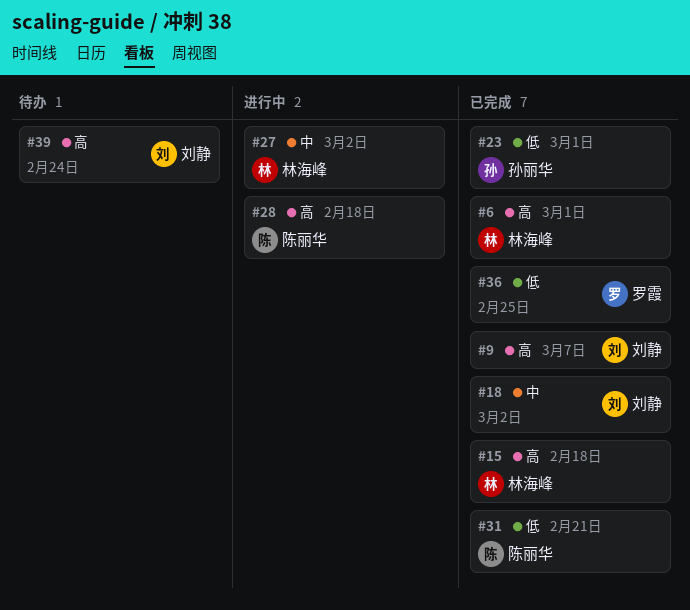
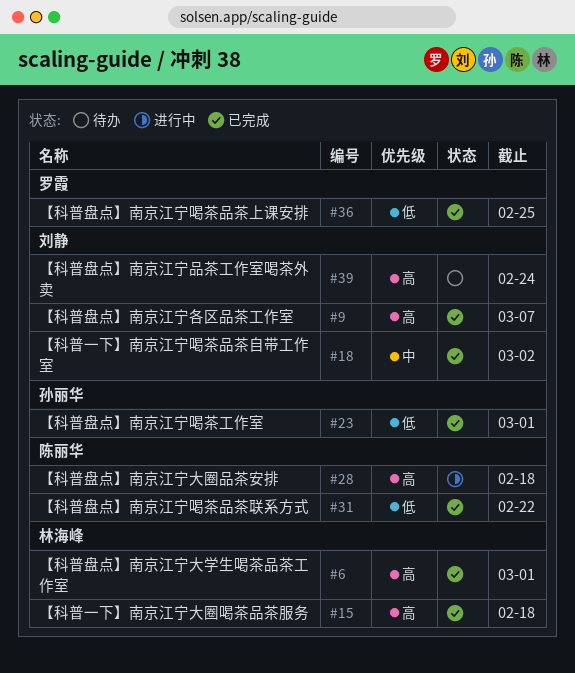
#27: present -> none
#31, due: Feb 21 -> Feb 22

